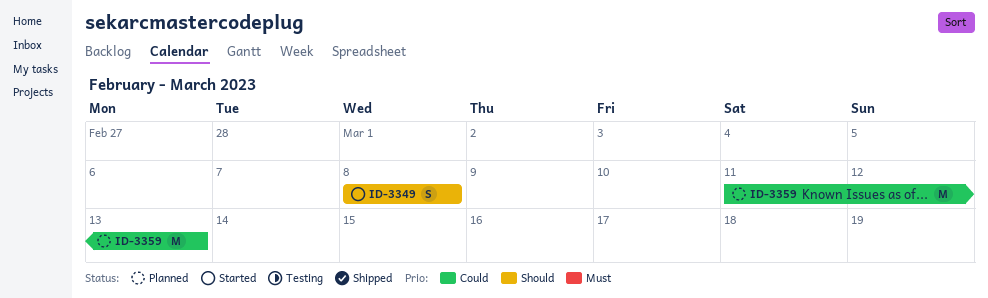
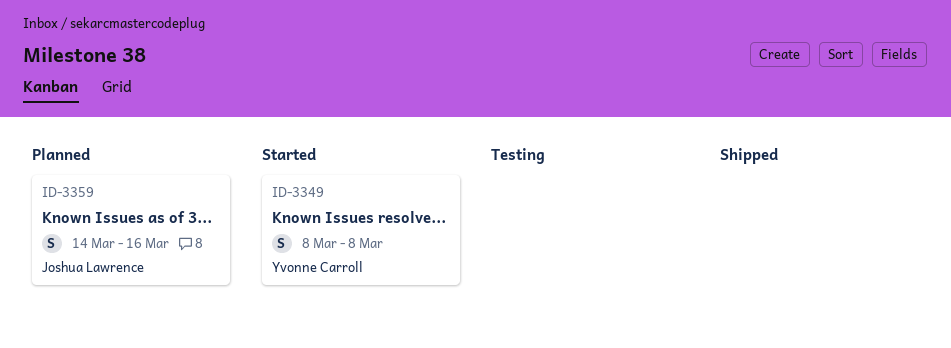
ID-3359, estimate: M -> S
ID-3359, start: Mar 11 -> Mar 14
ID-3359, due: Mar 13 -> Mar 16

